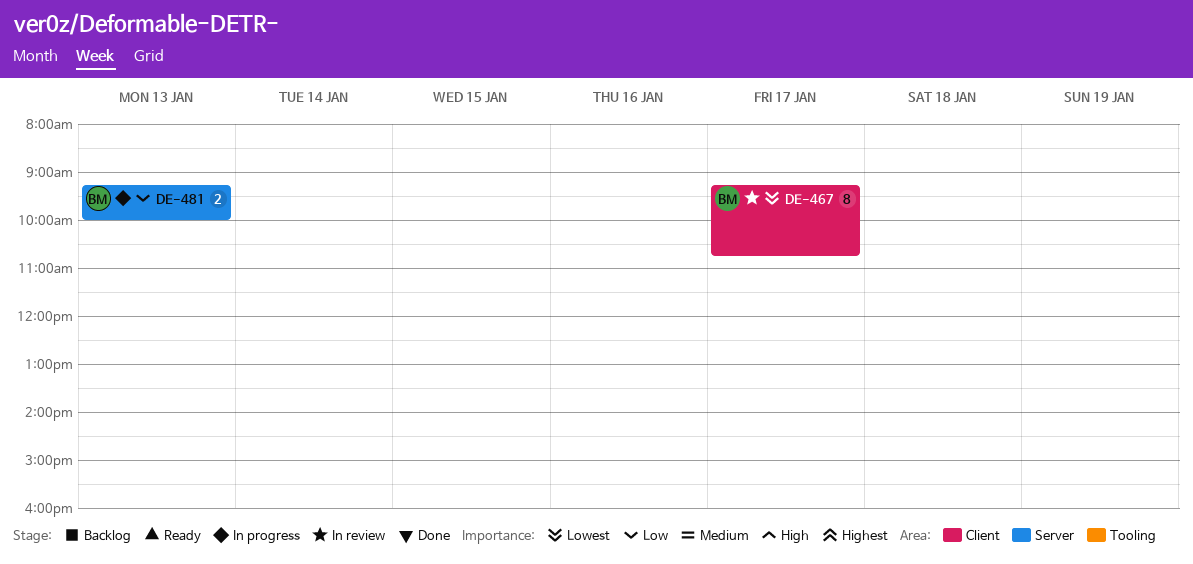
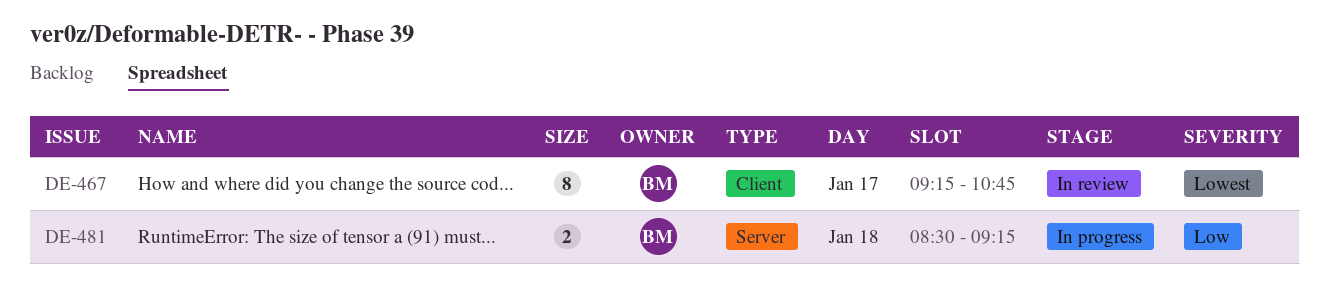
DE-481, day: Jan 13 -> Jan 18
DE-481, begins: 09:15 -> 08:30
DE-481, ends: 10:00 -> 09:15

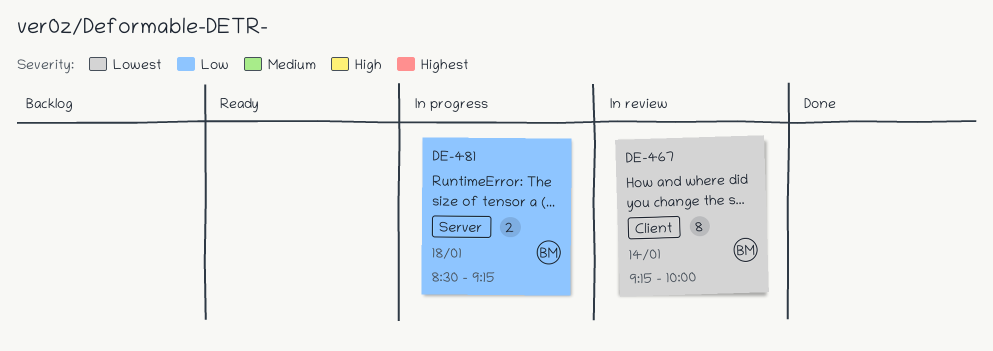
DE-467, day: Jan 17 -> Jan 14
DE-467, ends: 10:45 -> 10:00

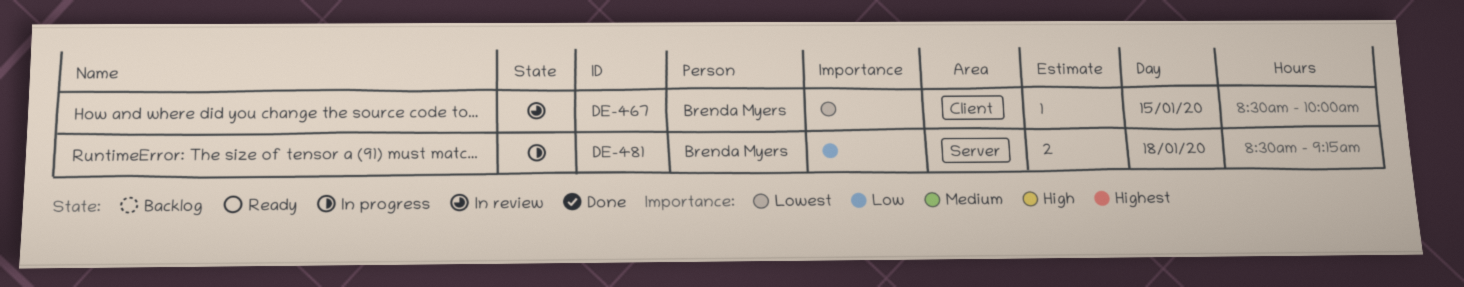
DE-467, estimate: 8 -> 1
DE-467, day: Jan 14 -> Jan 15
DE-467, begins: 09:15 -> 08:30

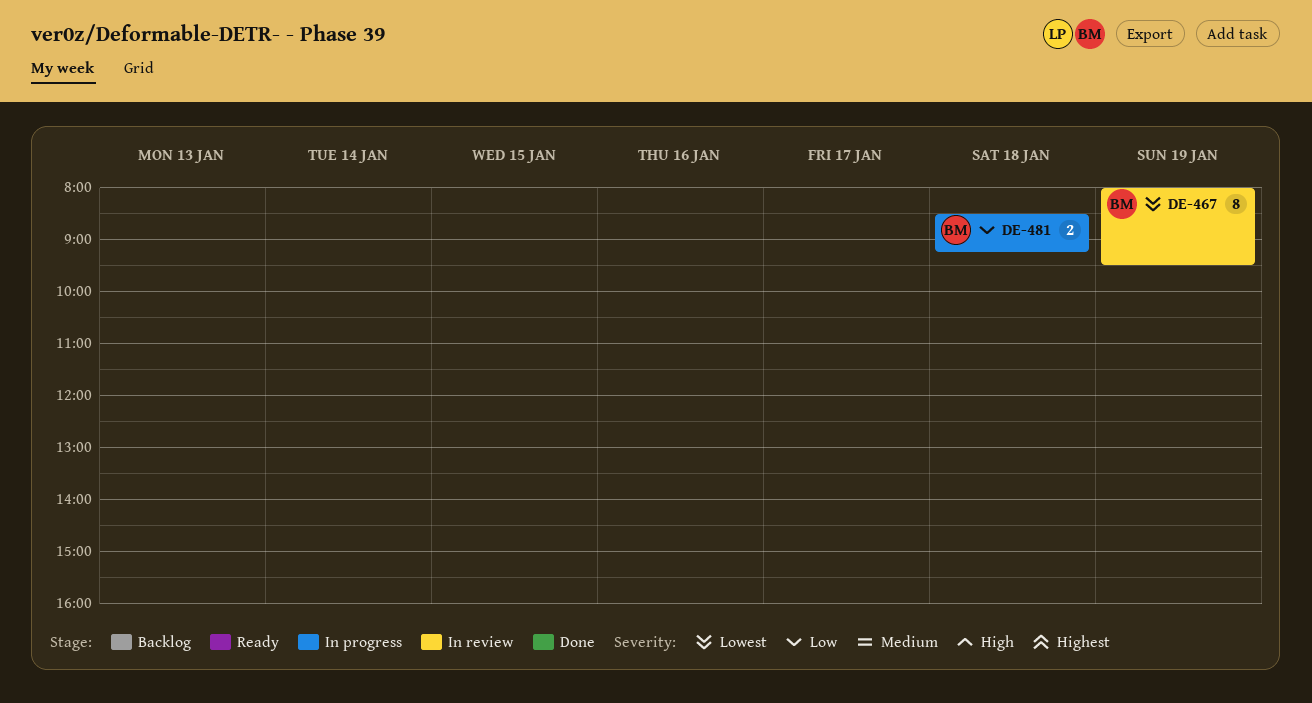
DE-467, estimate: 1 -> 8
DE-467, day: Jan 15 -> Jan 19
DE-467, begins: 08:30 -> 08:00
DE-467, ends: 10:00 -> 09:30

